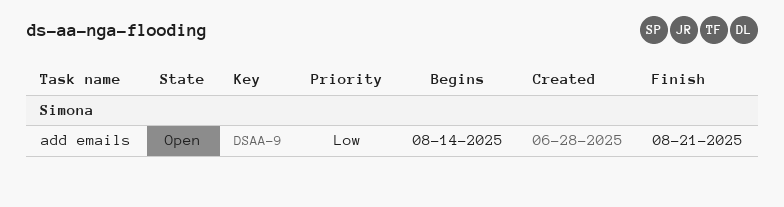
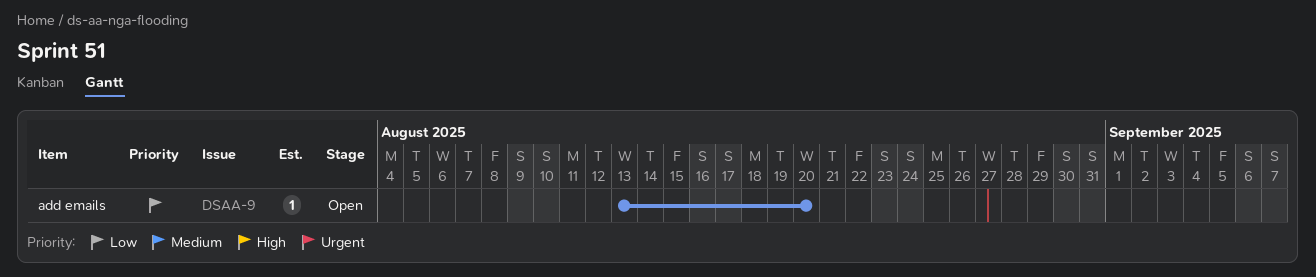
DSAA-9, start: Aug 14 -> Aug 13
DSAA-9, due: Aug 21 -> Aug 20

